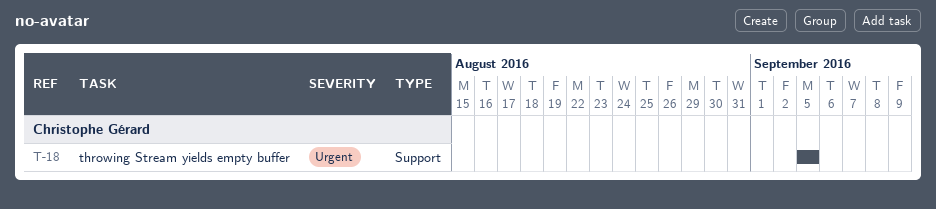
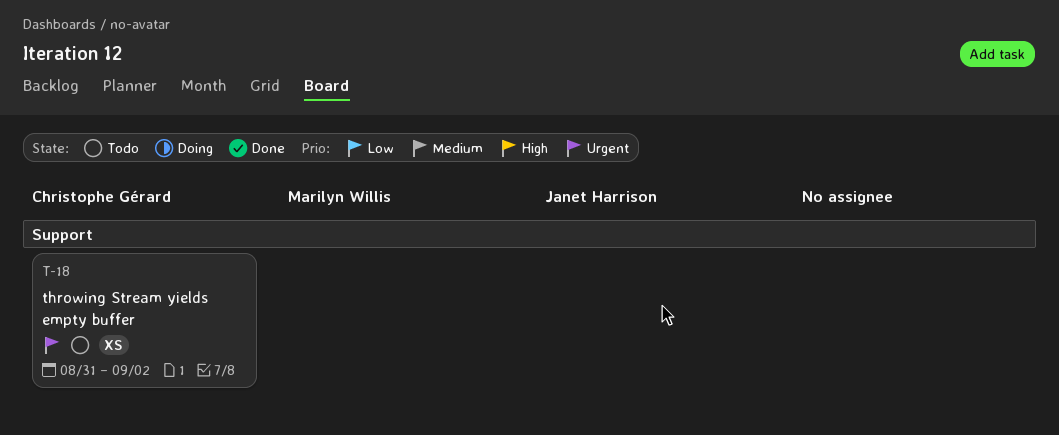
T-18, start: Sep 5 -> Aug 31
T-18, due: Sep 5 -> Sep 2

